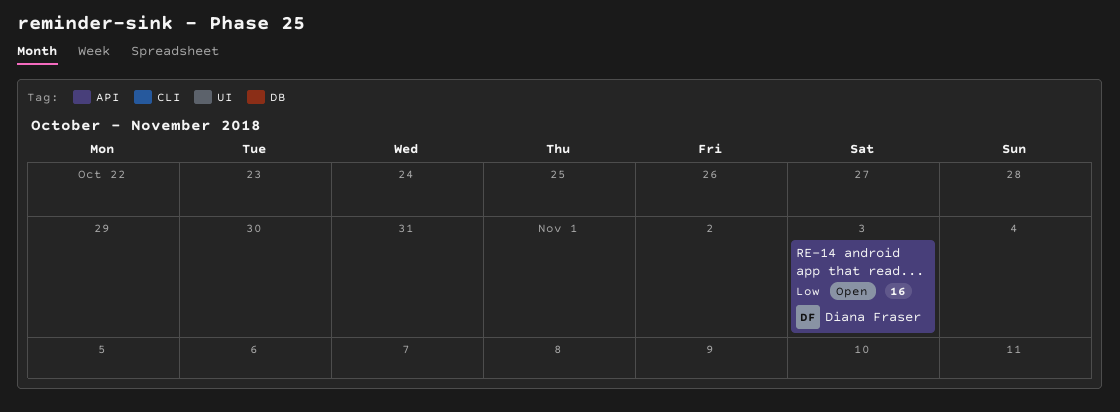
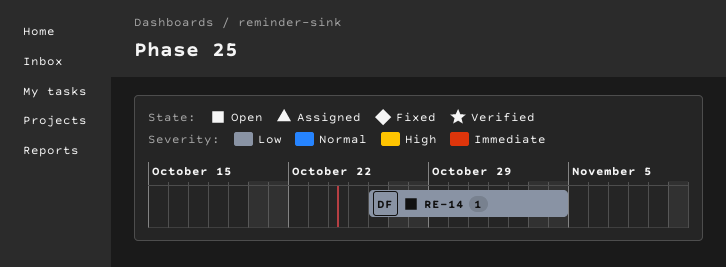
RE-14, estimate: 16 -> 1
RE-14, due: Nov 3 -> Nov 4

